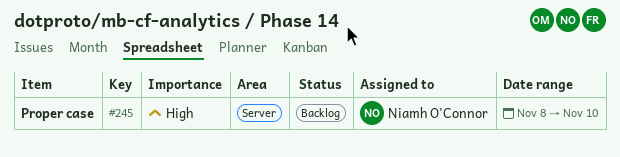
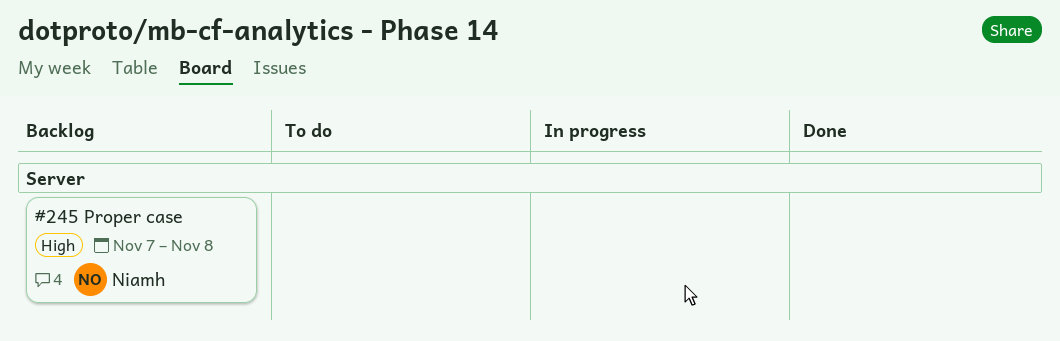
#245, start: Nov 8 -> Nov 7
#245, due: Nov 10 -> Nov 8

